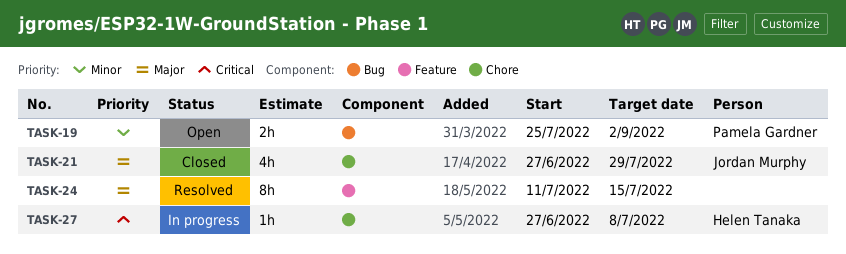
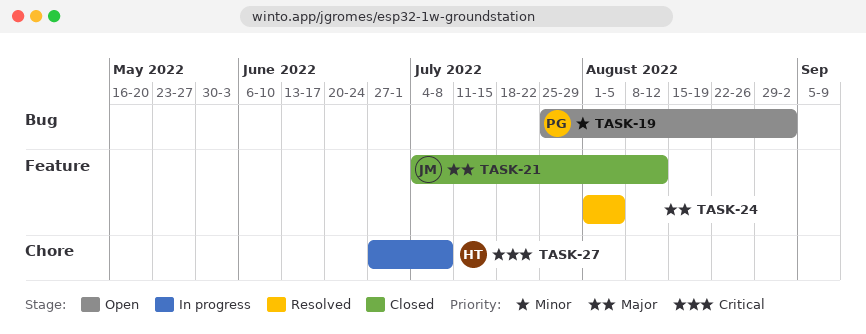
TASK-21, label: Chore -> Feature
TASK-21, start: Jun 27 -> Jul 4
TASK-21, due: Jul 29 -> Aug 12
TASK-24, start: Jul 11 -> Aug 1
TASK-24, due: Jul 15 -> Aug 5

